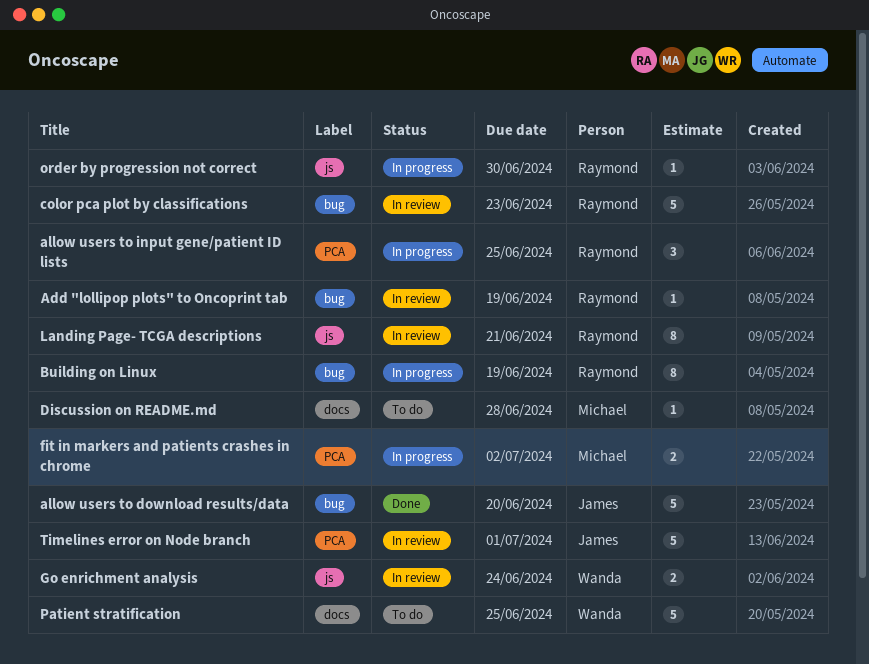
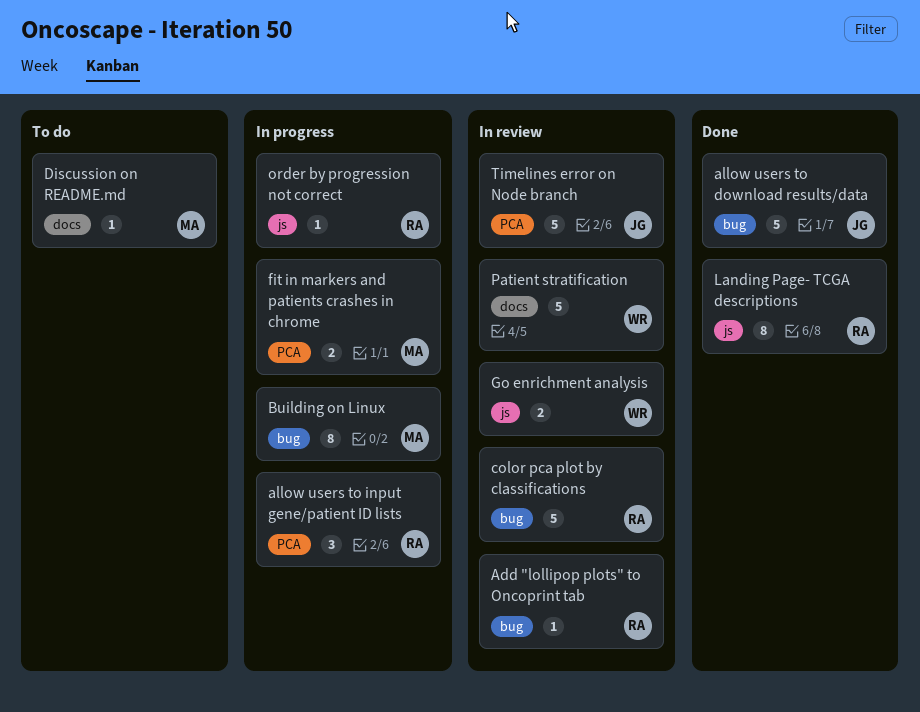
Building on Linux, owner: Raymond -> Michael
Landing Page- TCGA descriptions, status: In review -> Done
Patient stratification, status: To do -> In review

